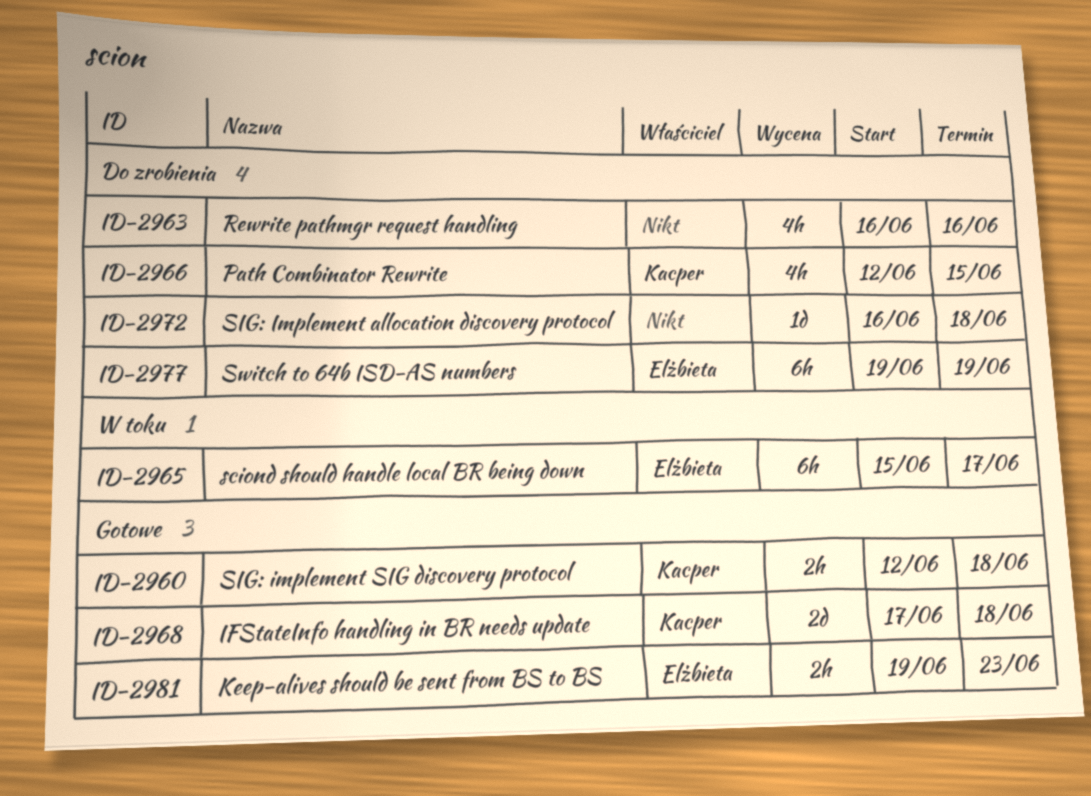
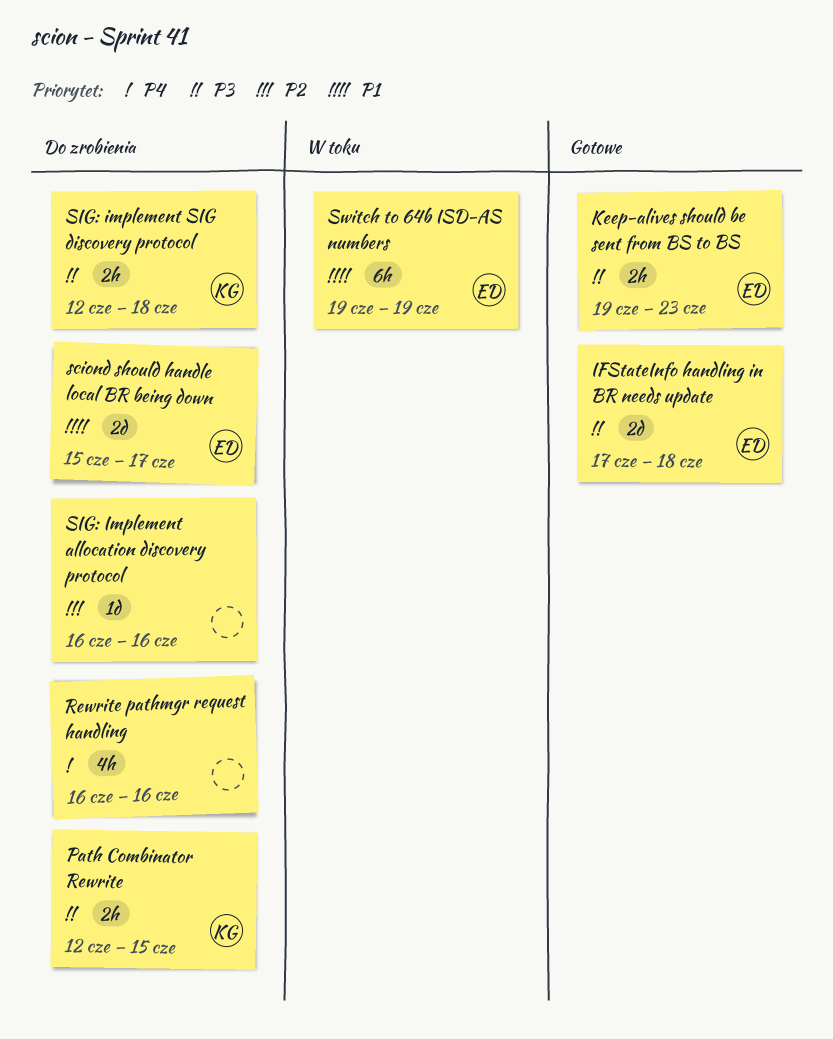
IFStateInfo handling in BR needs update, owner: Kacper -> Elżbieta
Path Combinator Rewrite, estimate: 4h -> 2h
sciond should handle local BR being down, status: W toku -> Do zrobienia
sciond should handle local BR being down, estimate: 6h -> 2d
SIG: Implement allocation discovery protocol, due: Jun 18 -> Jun 16
SIG: implement SIG discovery protocol, status: Gotowe -> Do zrobienia
Switch to 64b ISD-AS numbers, status: Do zrobienia -> W toku

